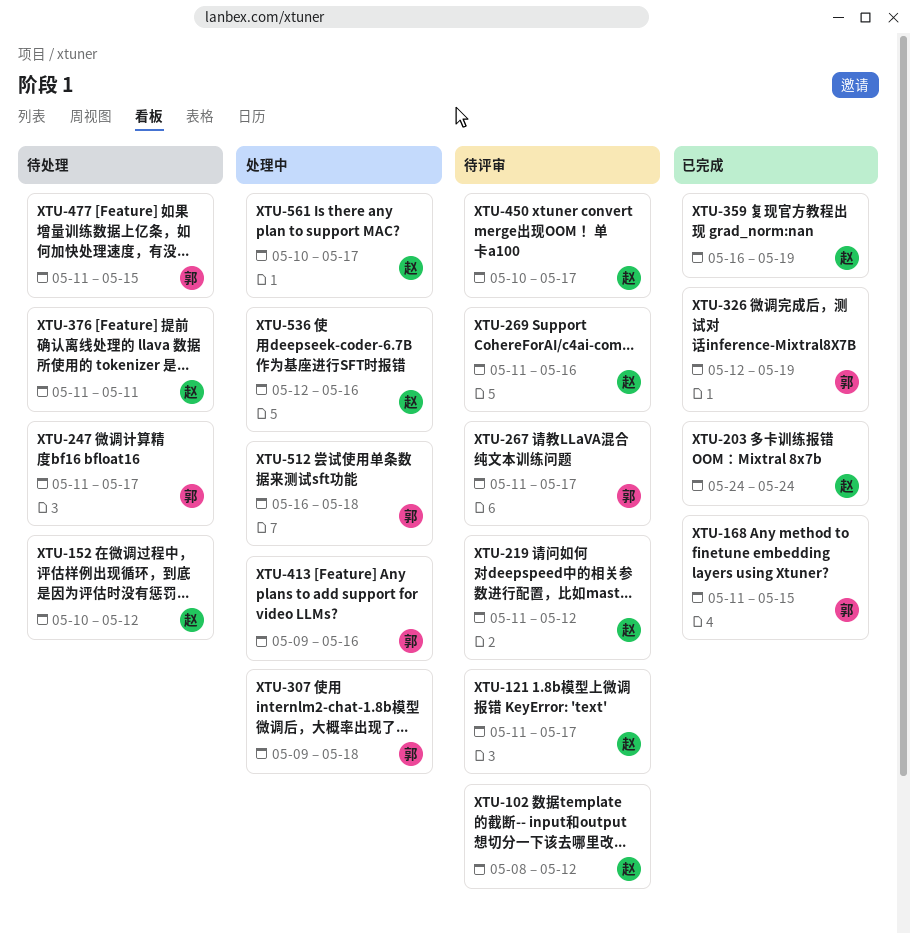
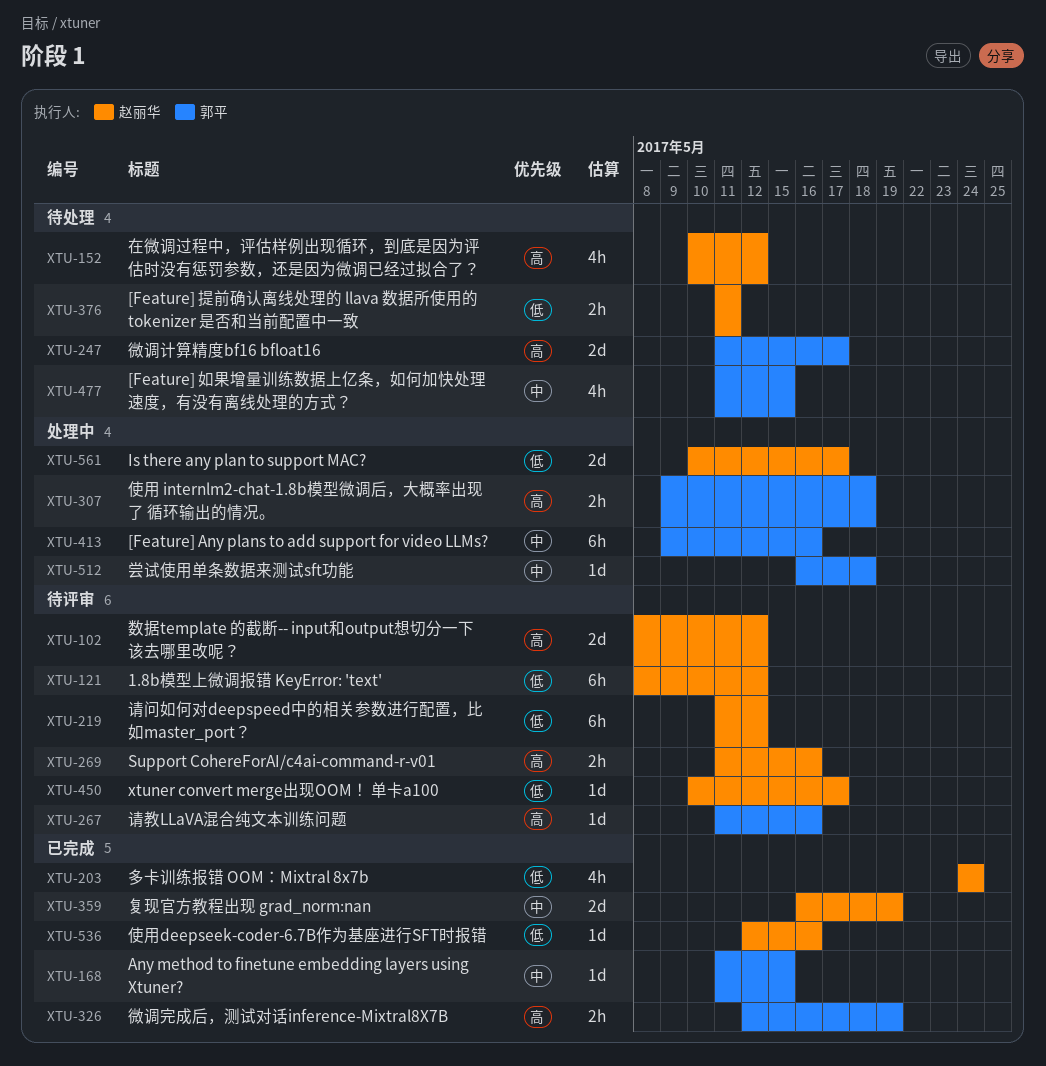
XTU-121, start: May 11 -> May 8
XTU-121, due: May 17 -> May 12
XTU-267, due: May 17 -> May 16
XTU-536, status: 处理中 -> 已完成

